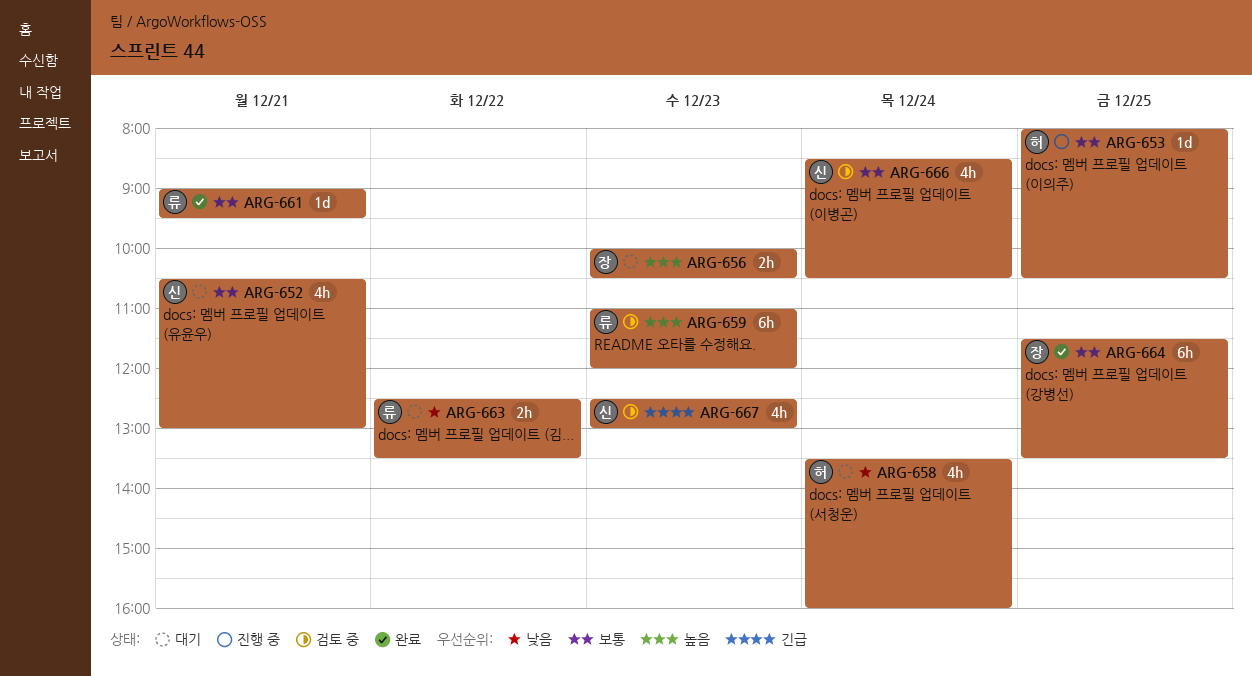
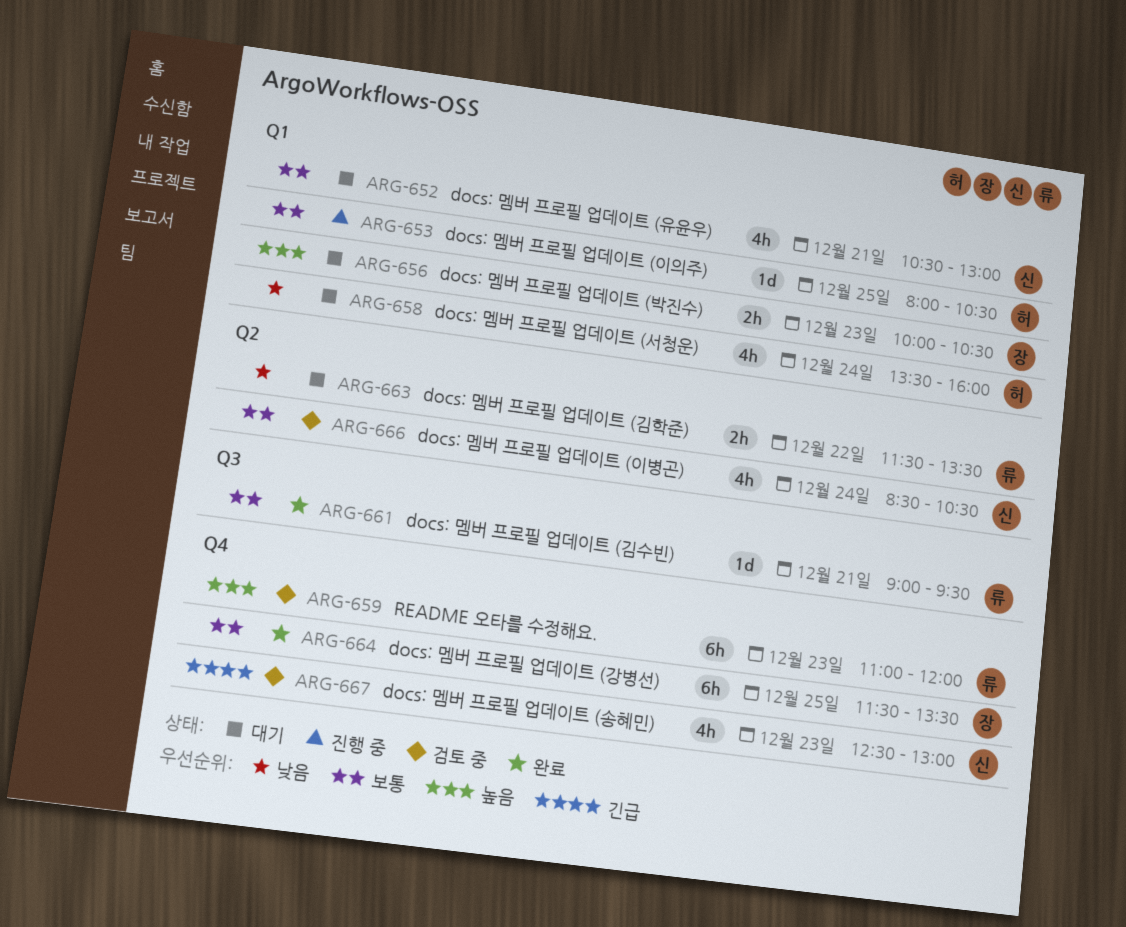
ARG-663, begins: 12:30 -> 11:30

